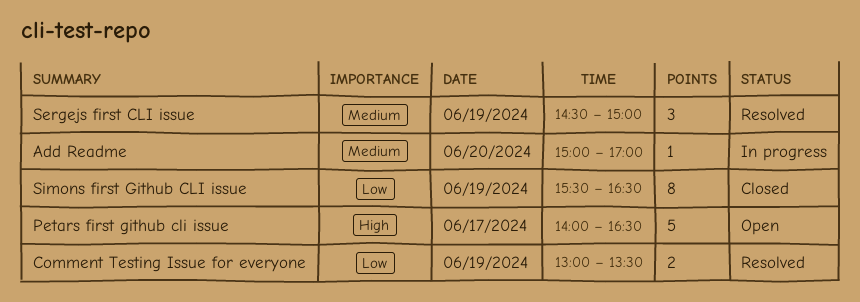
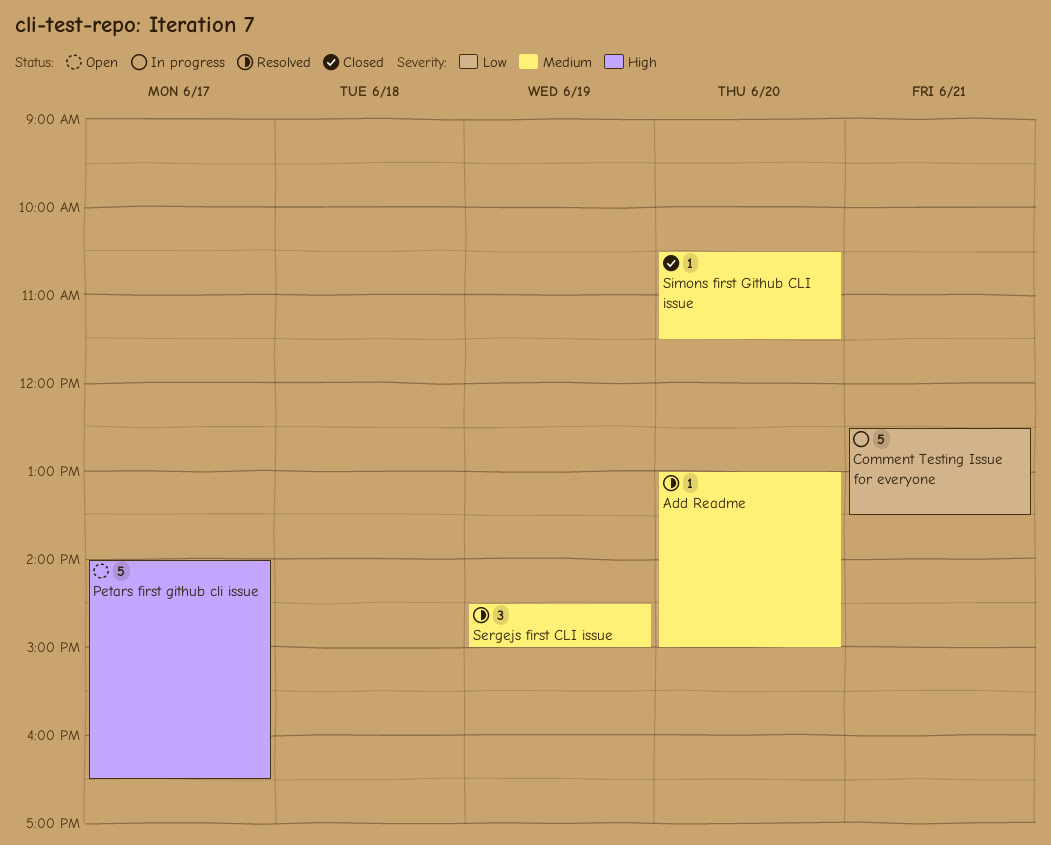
Add Readme, status: In progress -> Resolved
Add Readme, begins: 15:00 -> 13:00
Add Readme, ends: 17:00 -> 15:00
Comment Testing Issue for everyone, status: Resolved -> In progress
Comment Testing Issue for everyone, estimate: 2 -> 5
Comment Testing Issue for everyone, day: Jun 19 -> Jun 21
Comment Testing Issue for everyone, begins: 13:00 -> 12:30
Simons first Github CLI issue, priority: Low -> Medium
Simons first Github CLI issue, estimate: 8 -> 1
Simons first Github CLI issue, day: Jun 19 -> Jun 20
Simons first Github CLI issue, begins: 15:30 -> 10:30
Simons first Github CLI issue, ends: 16:30 -> 11:30

